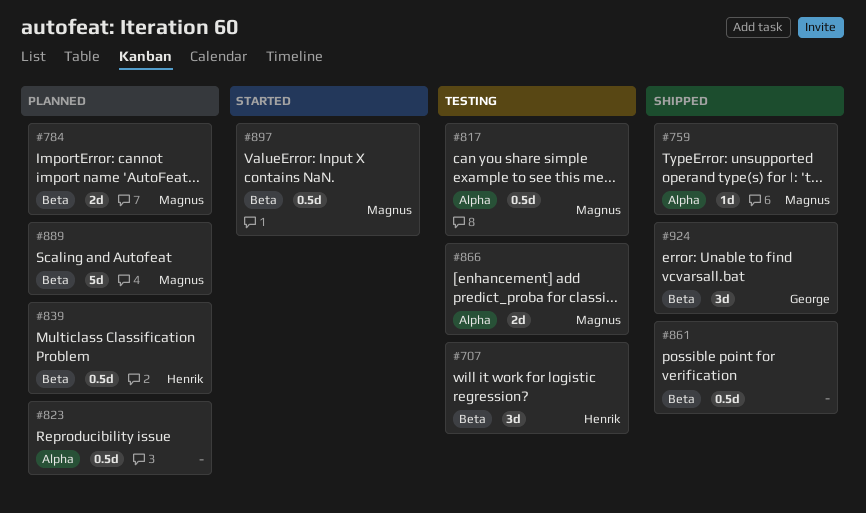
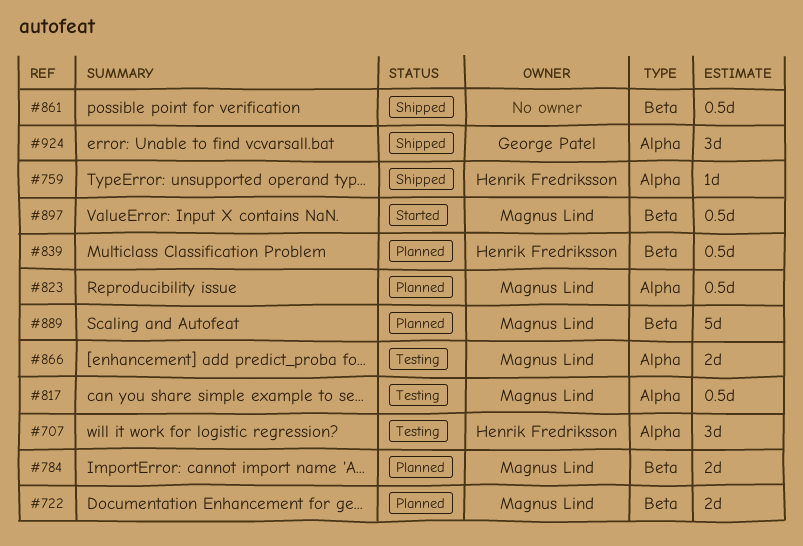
#707, label: Beta -> Alpha
#722: none -> present
#759, owner: Magnus Lind -> Henrik Fredriksson
#823, owner: none -> Magnus Lind
#924, label: Beta -> Alpha

